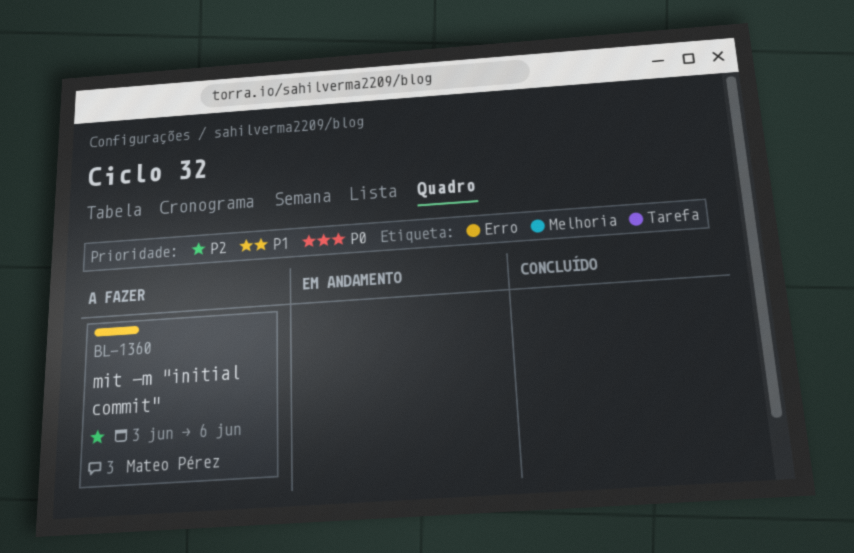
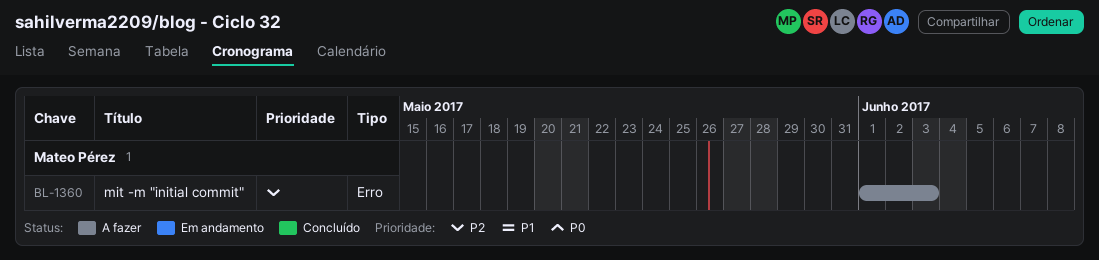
BL-1360, start: Jun 3 -> Jun 1
BL-1360, due: Jun 6 -> Jun 3

